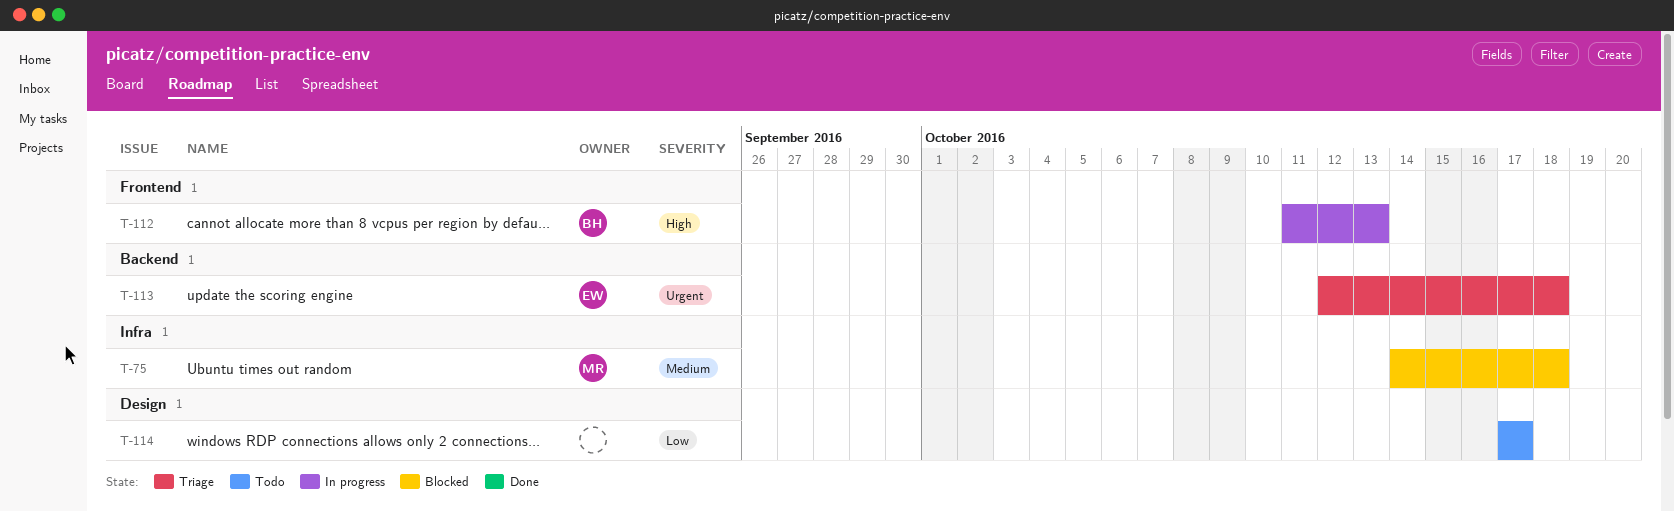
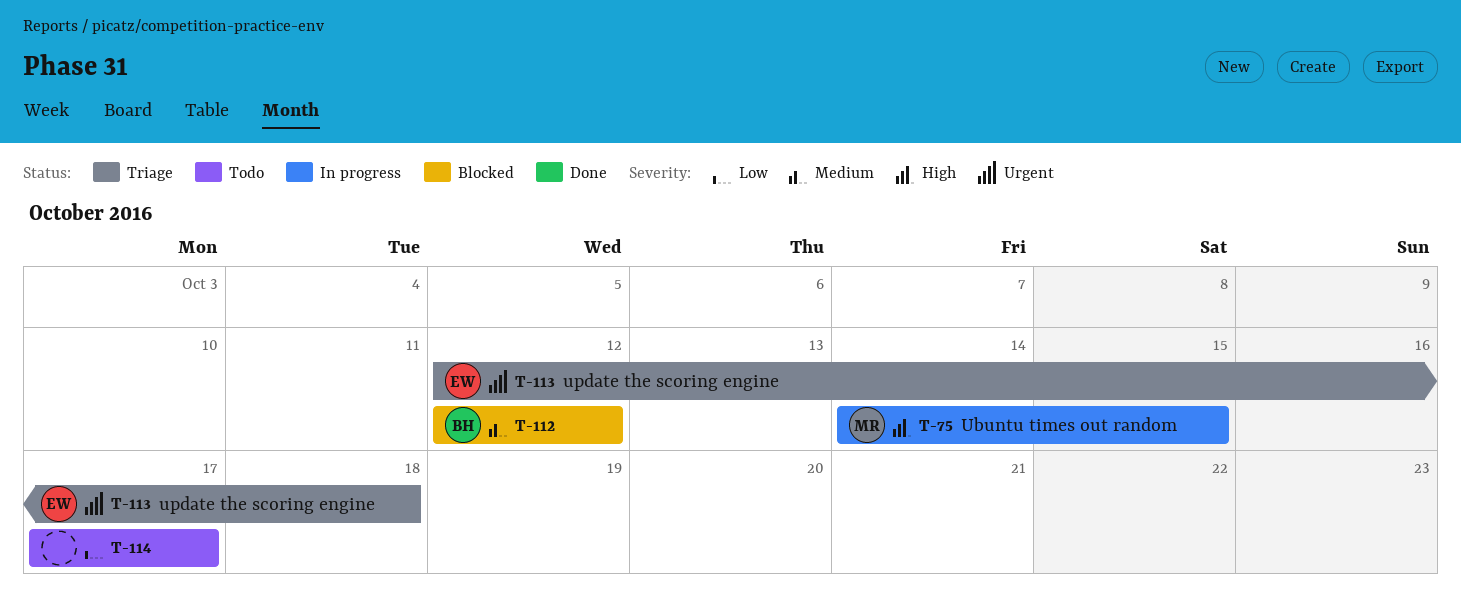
T-75, status: Blocked -> In progress
T-75, priority: Medium -> High
T-75, due: Oct 18 -> Oct 15
T-112, status: In progress -> Blocked
T-112, priority: High -> Medium
T-112, start: Oct 11 -> Oct 12
T-112, due: Oct 13 -> Oct 12

